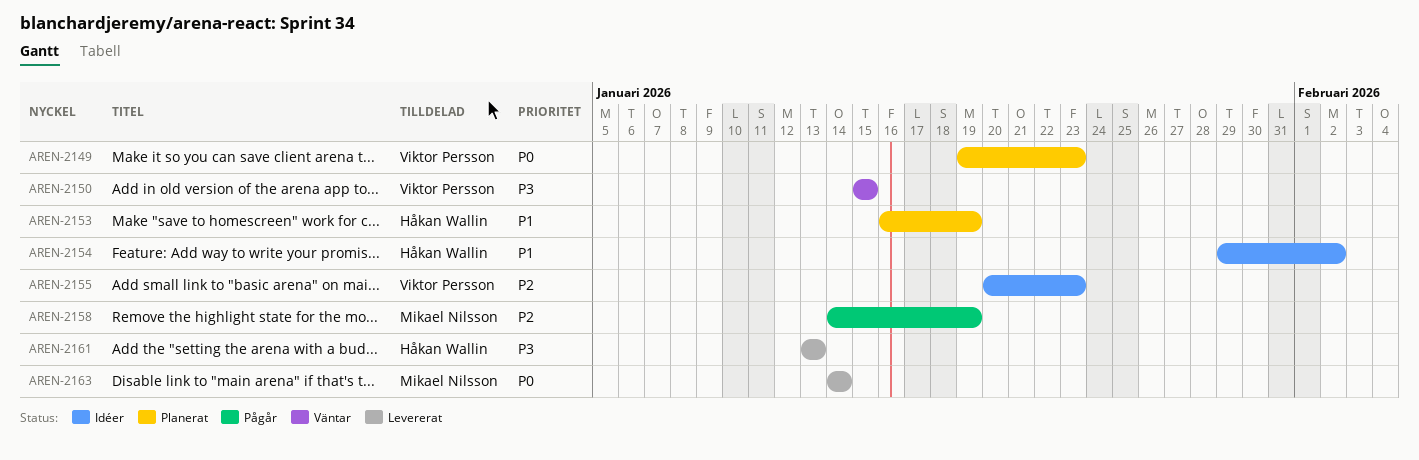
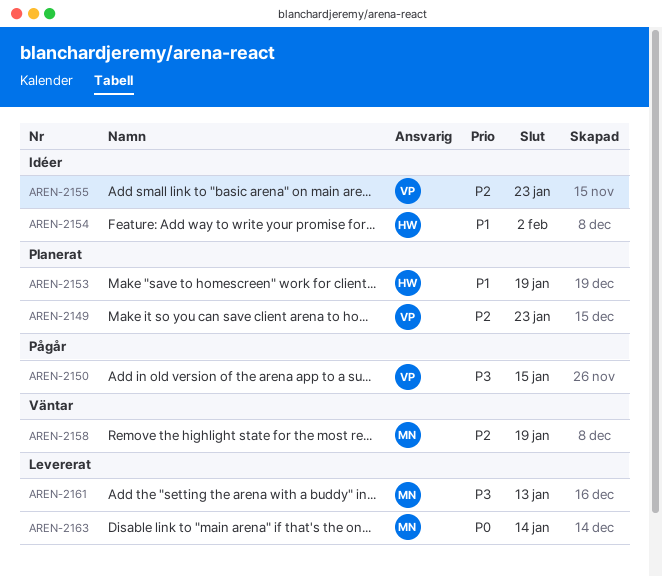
AREN-2149, priority: P0 -> P2
AREN-2150, status: Väntar -> Pågår
AREN-2158, status: Pågår -> Väntar
AREN-2161, owner: Håkan Wallin -> Mikael Nilsson

